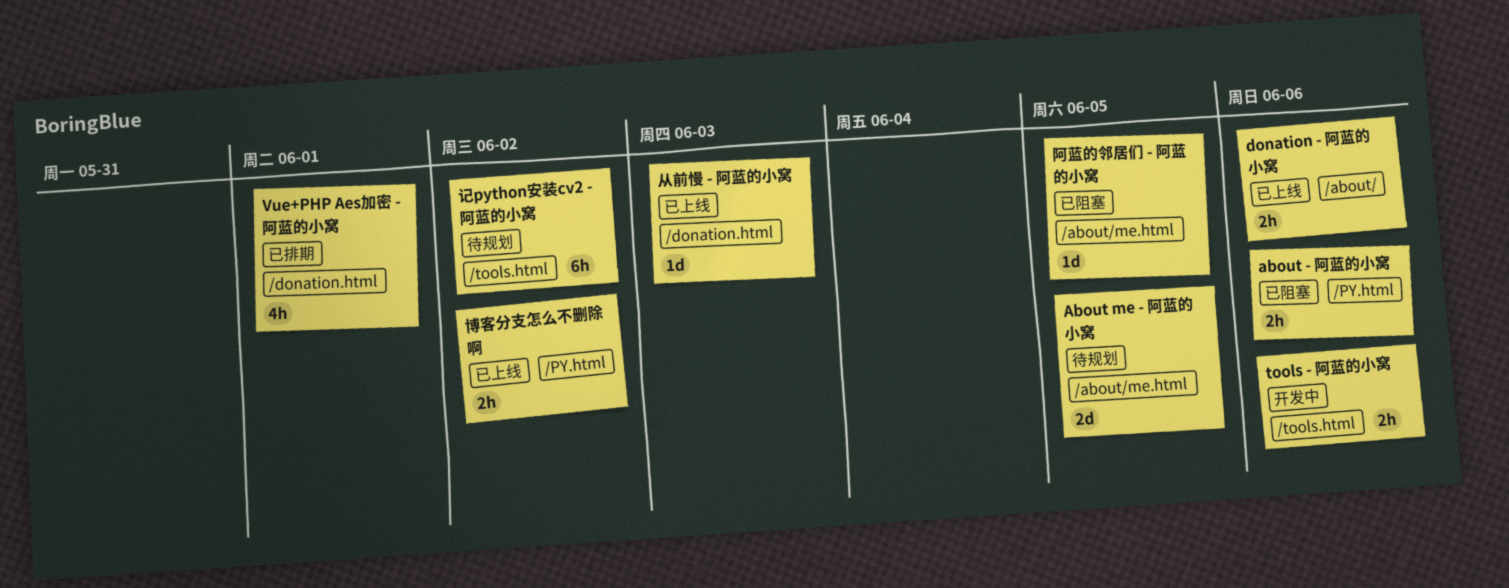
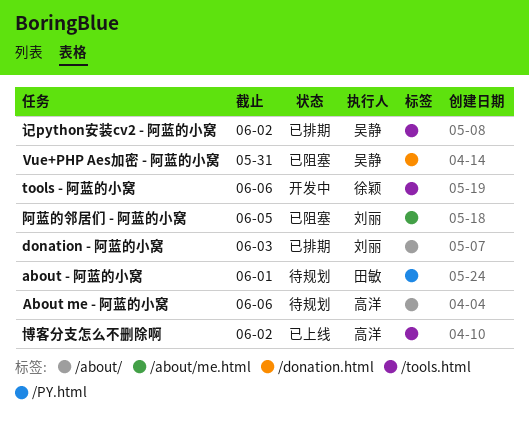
about - 阿蓝的小窝, status: 已阻塞 -> 待规划
about - 阿蓝的小窝, due: Jun 6 -> Jun 1
About me - 阿蓝的小窝, label: /about/me.html -> /about/
About me - 阿蓝的小窝, due: Jun 5 -> Jun 6
donation - 阿蓝的小窝, status: 已上线 -> 已排期
donation - 阿蓝的小窝, due: Jun 6 -> Jun 3
Vue+PHP Aes加密 - 阿蓝的小窝, status: 已排期 -> 已阻塞
Vue+PHP Aes加密 - 阿蓝的小窝, due: Jun 1 -> May 31
从前慢 - 阿蓝的小窝: present -> none
博客分支怎么不删除啊, label: /PY.html -> /tools.html
记python安装cv2 - 阿蓝的小窝, status: 待规划 -> 已排期

